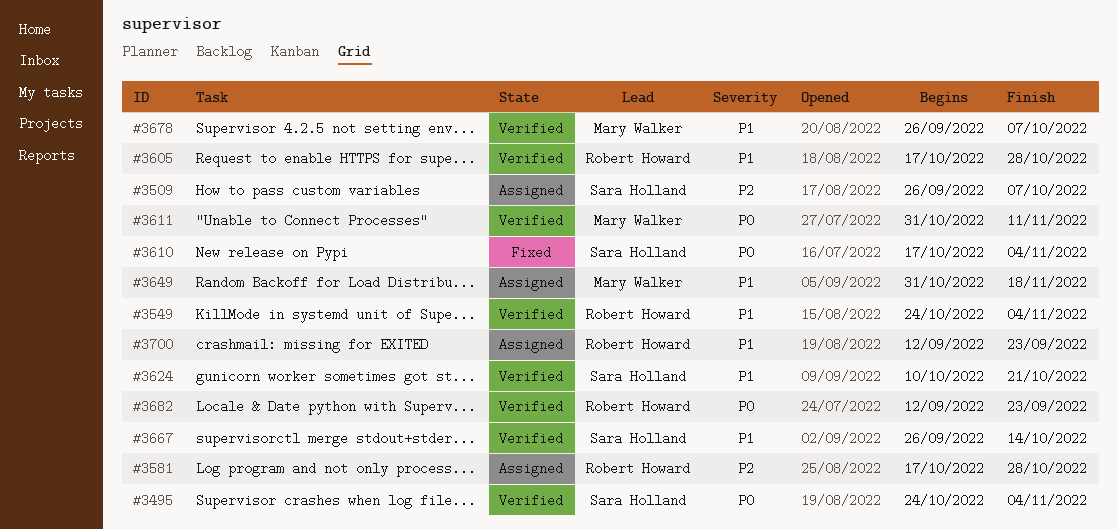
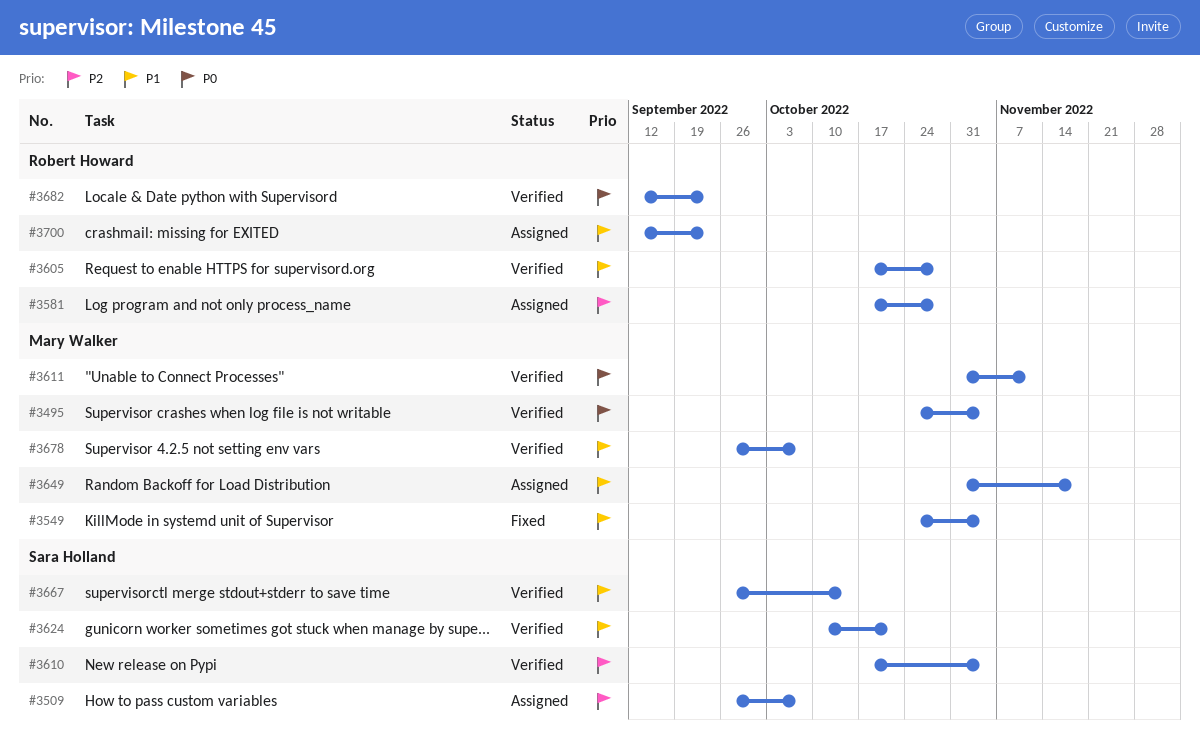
#3495, owner: Sara Holland -> Mary Walker
#3549, status: Verified -> Fixed
#3549, owner: Robert Howard -> Mary Walker
#3610, status: Fixed -> Verified
#3610, priority: P0 -> P2

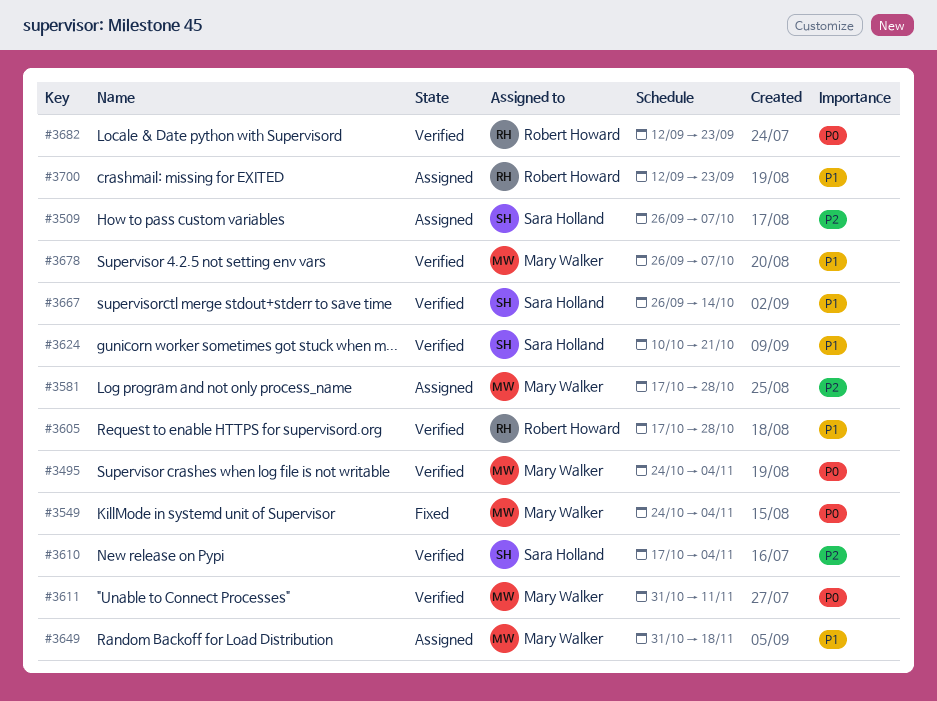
#3549, priority: P1 -> P0
#3581, owner: Robert Howard -> Mary Walker

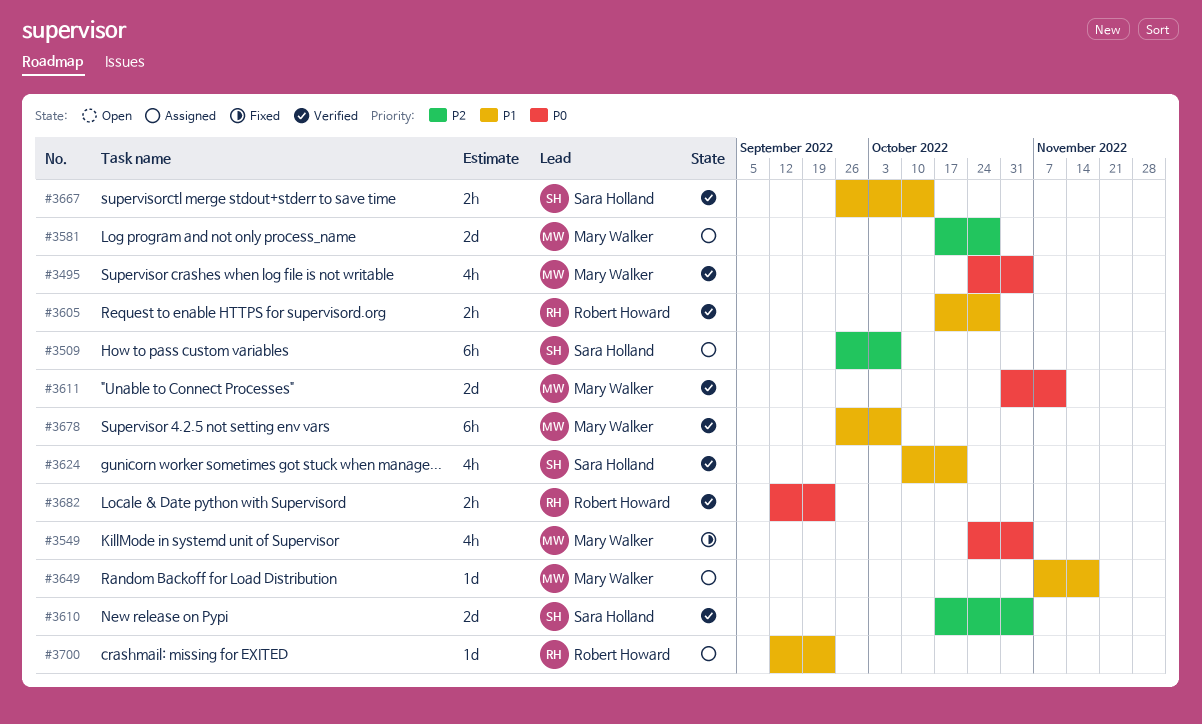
#3649, start: Oct 31 -> Nov 7

